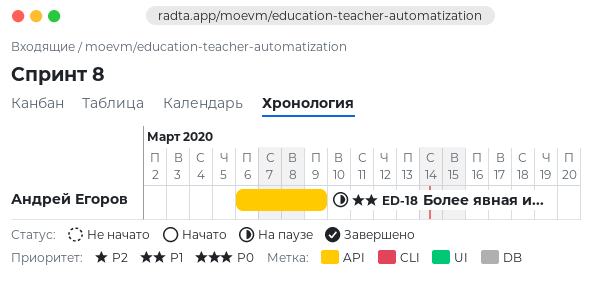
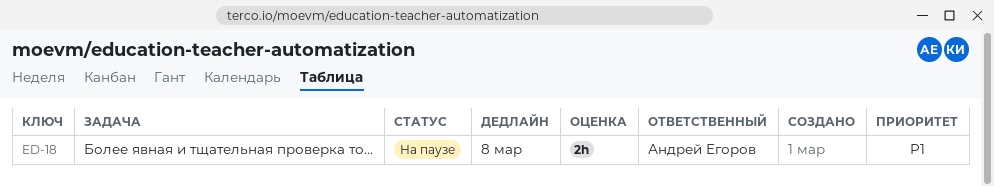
ED-18, due: Mar 9 -> Mar 8

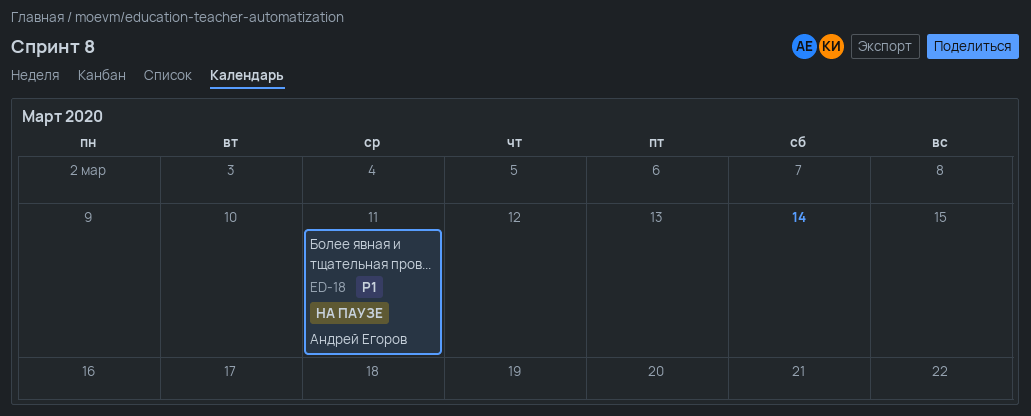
ED-18, due: Mar 8 -> Mar 11

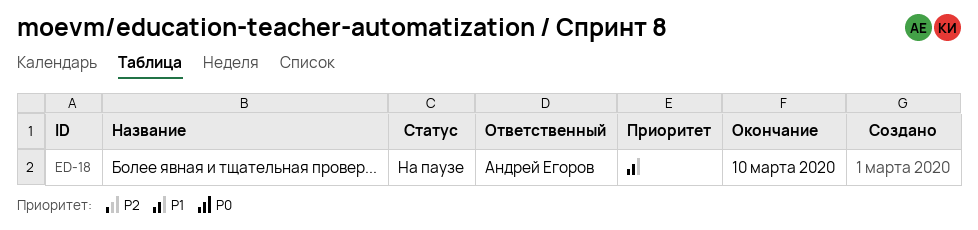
ED-18, due: Mar 11 -> Mar 10

